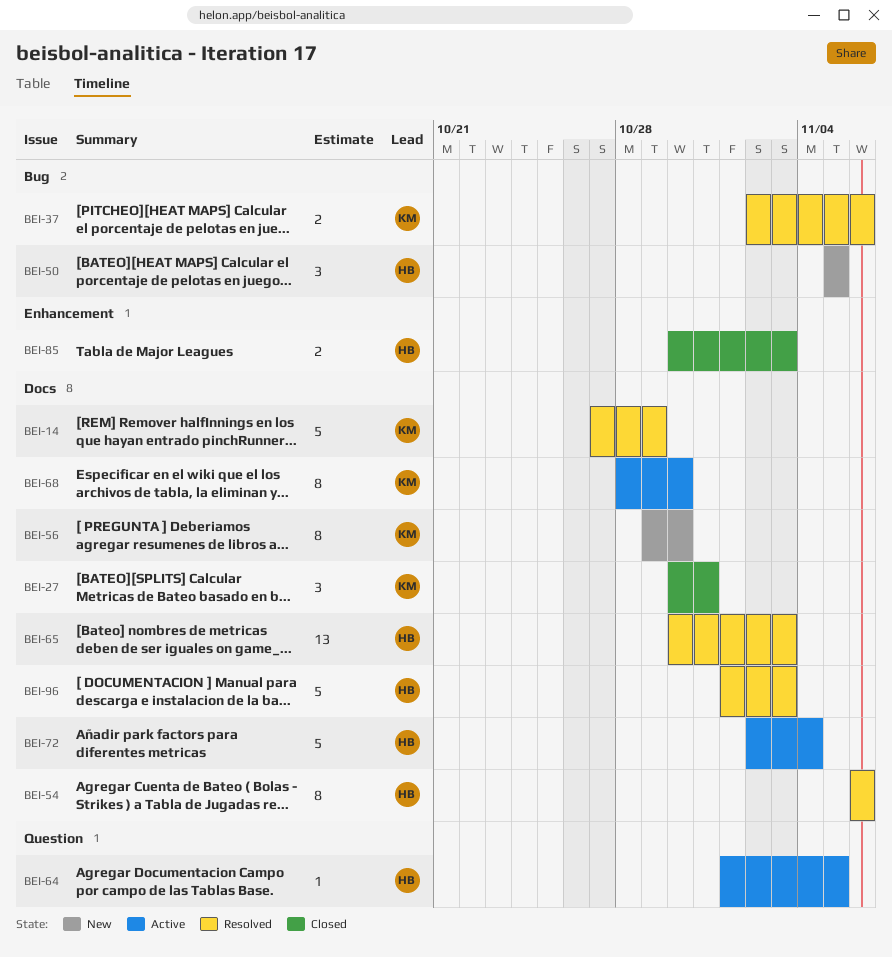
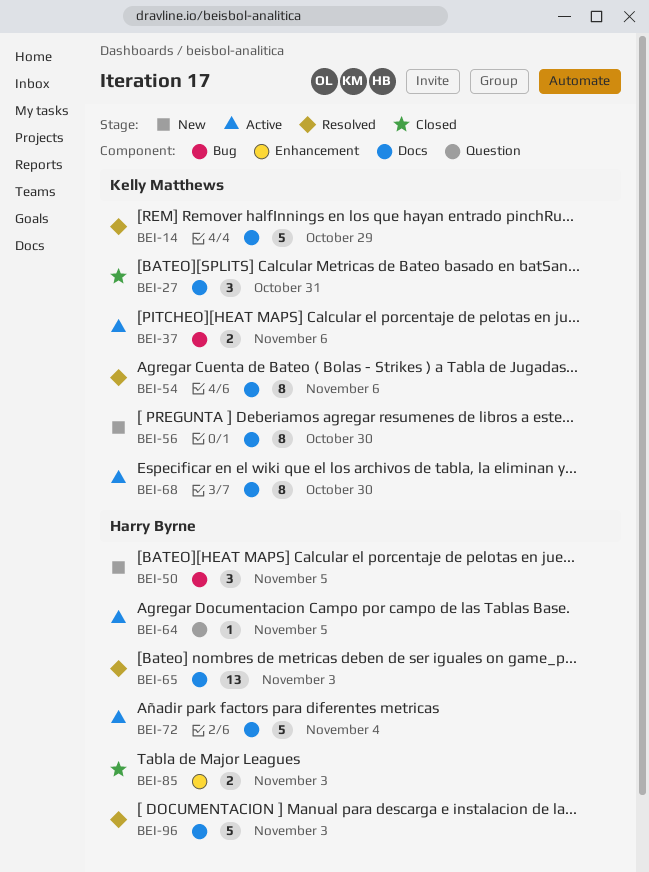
BEI-37, status: Resolved -> Active
BEI-54, owner: Harry Byrne -> Kelly Matthews

